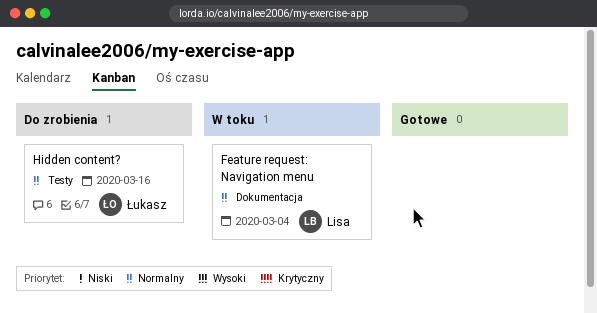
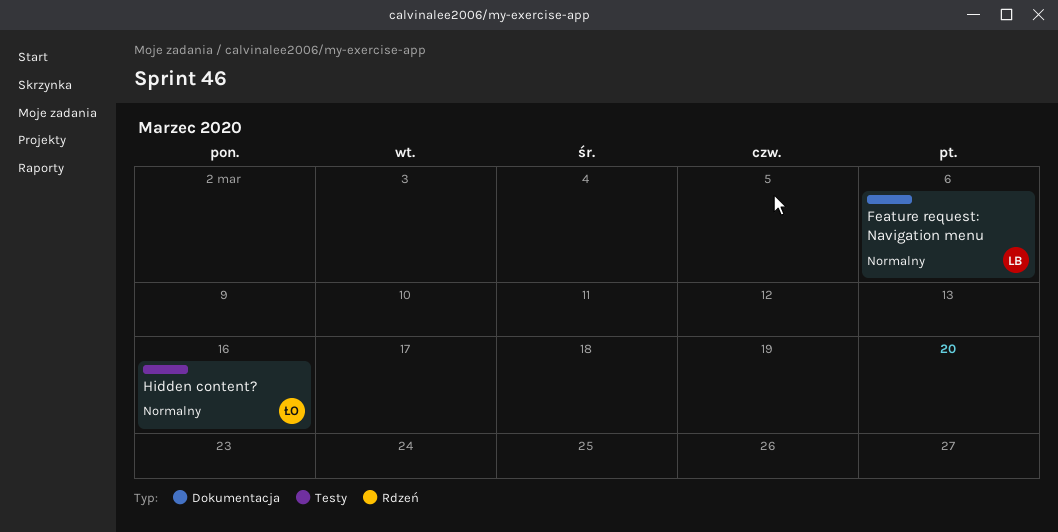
Feature request: Navigation menu, due: Mar 4 -> Mar 6

